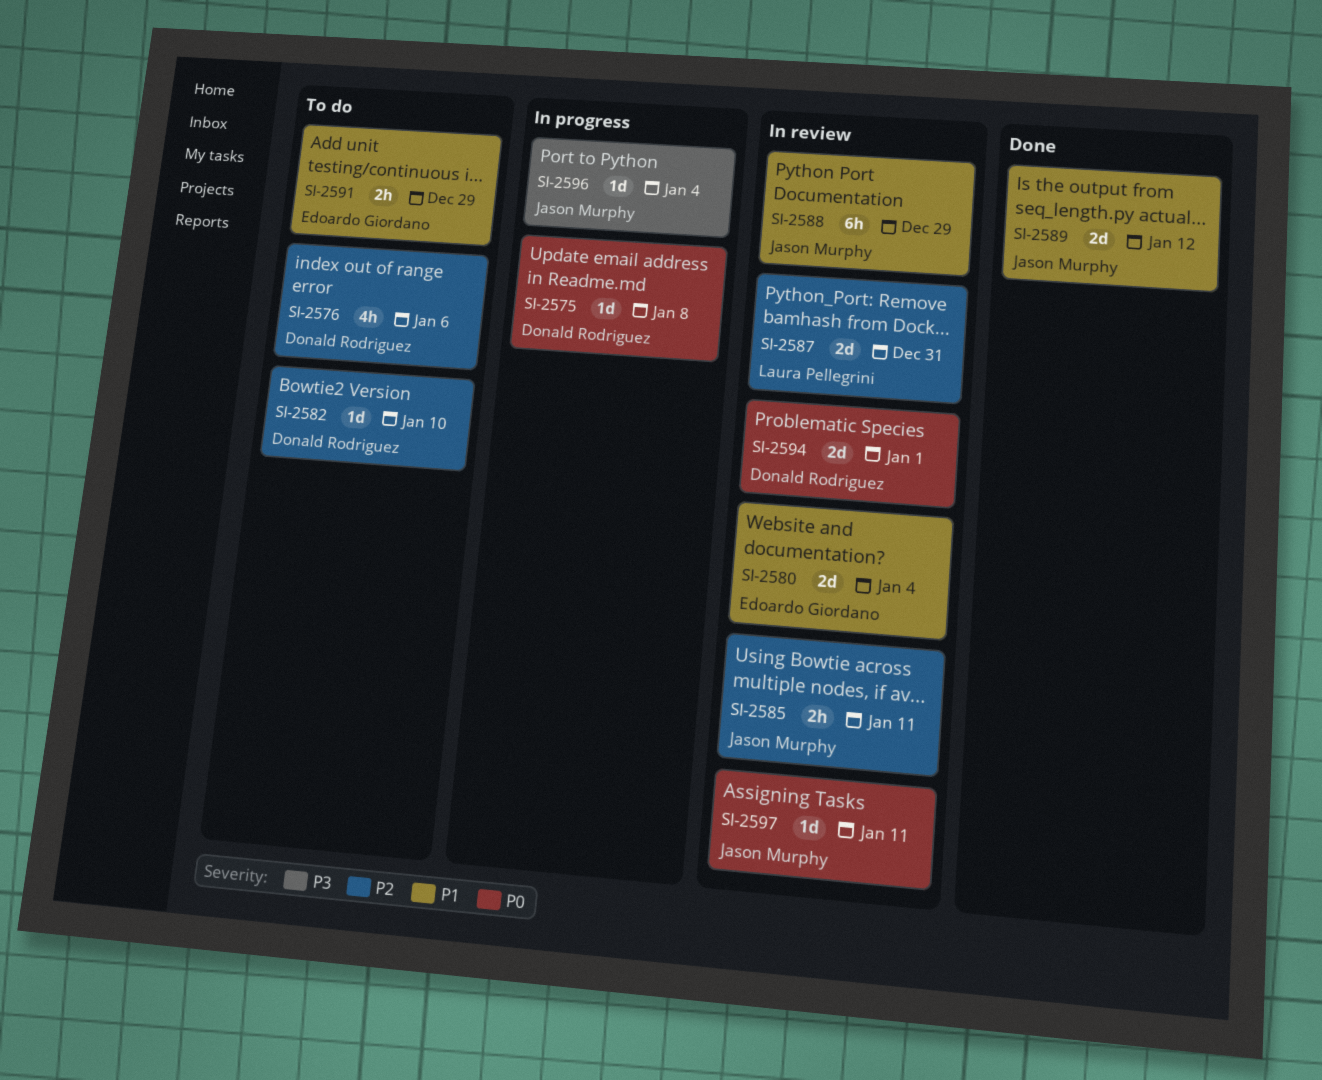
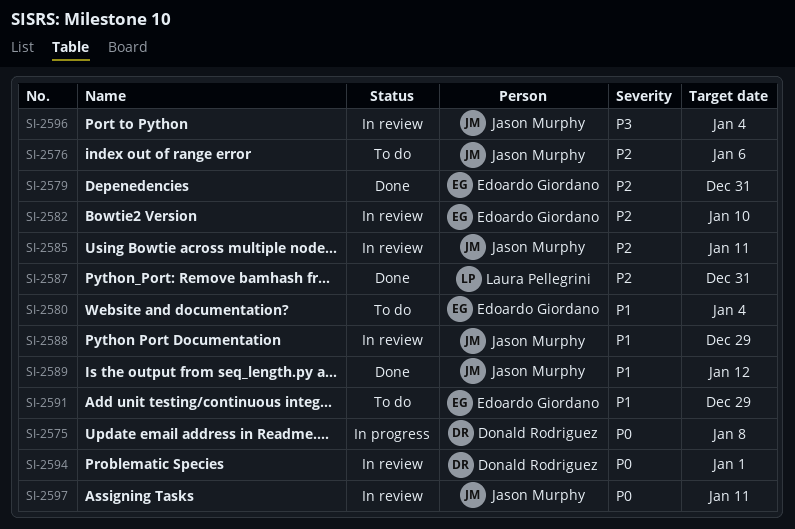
SI-2576, owner: Donald Rodriguez -> Jason Murphy
SI-2579: none -> present
SI-2580, status: In review -> To do
SI-2582, status: To do -> In review
SI-2582, owner: Donald Rodriguez -> Edoardo Giordano
SI-2587, status: In review -> Done
SI-2596, status: In progress -> In review

